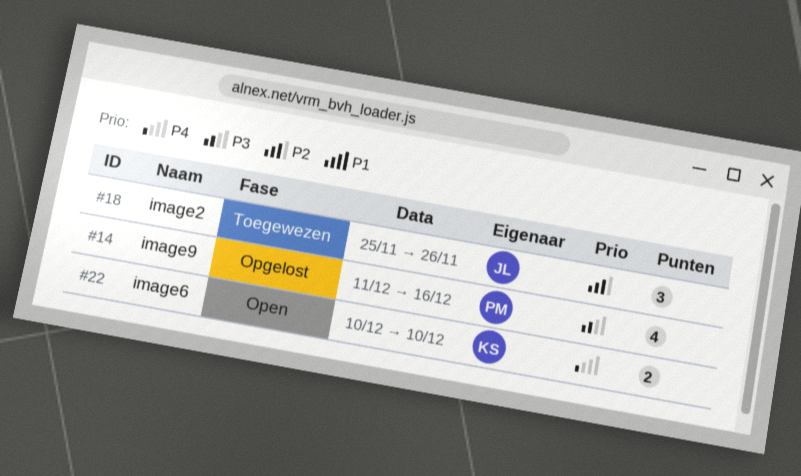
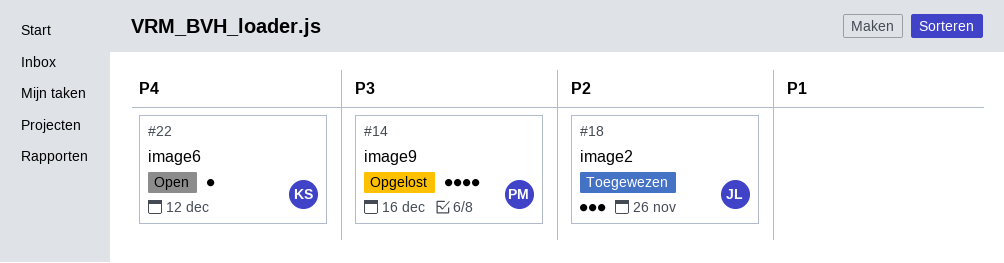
#22, estimate: 2 -> 1
#22, due: Dec 10 -> Dec 12

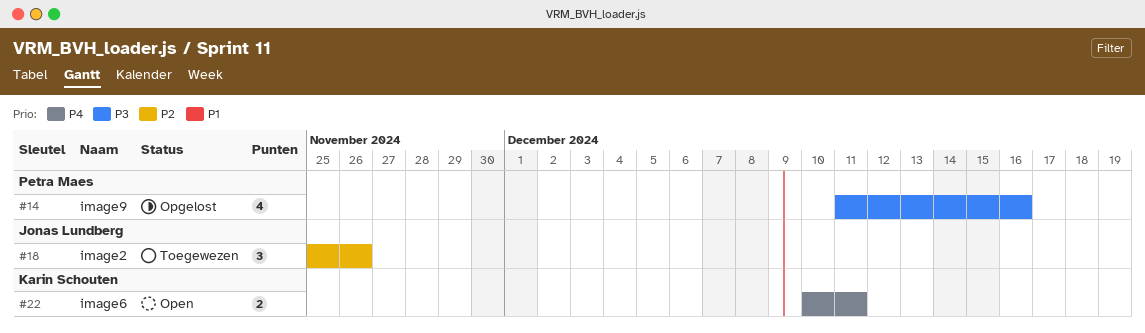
#22, estimate: 1 -> 2
#22, due: Dec 12 -> Dec 11

